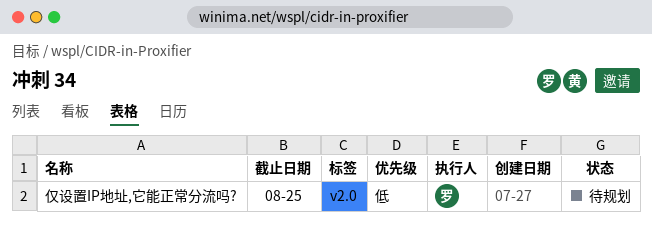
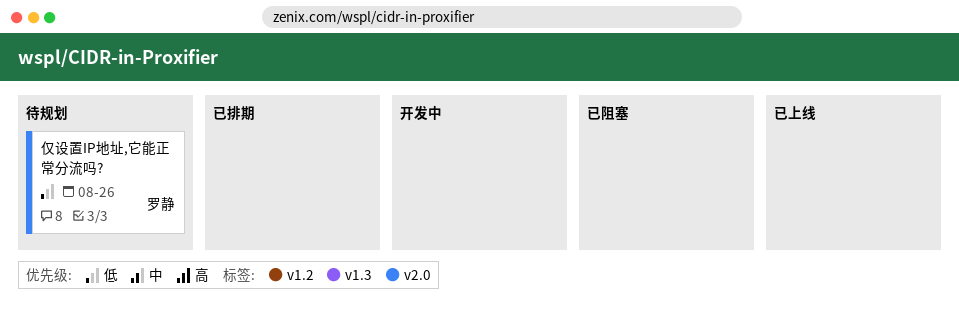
仅设置IP地址,它能正常分流吗?, due: Aug 25 -> Aug 26

